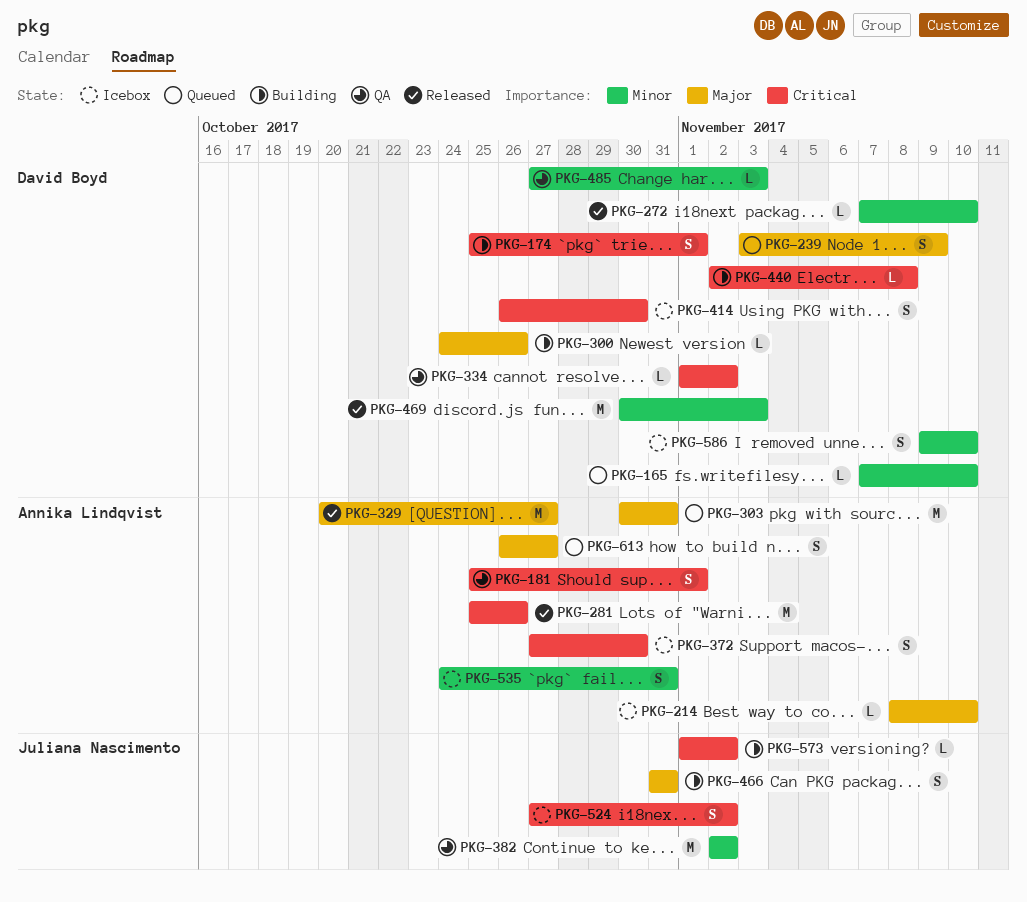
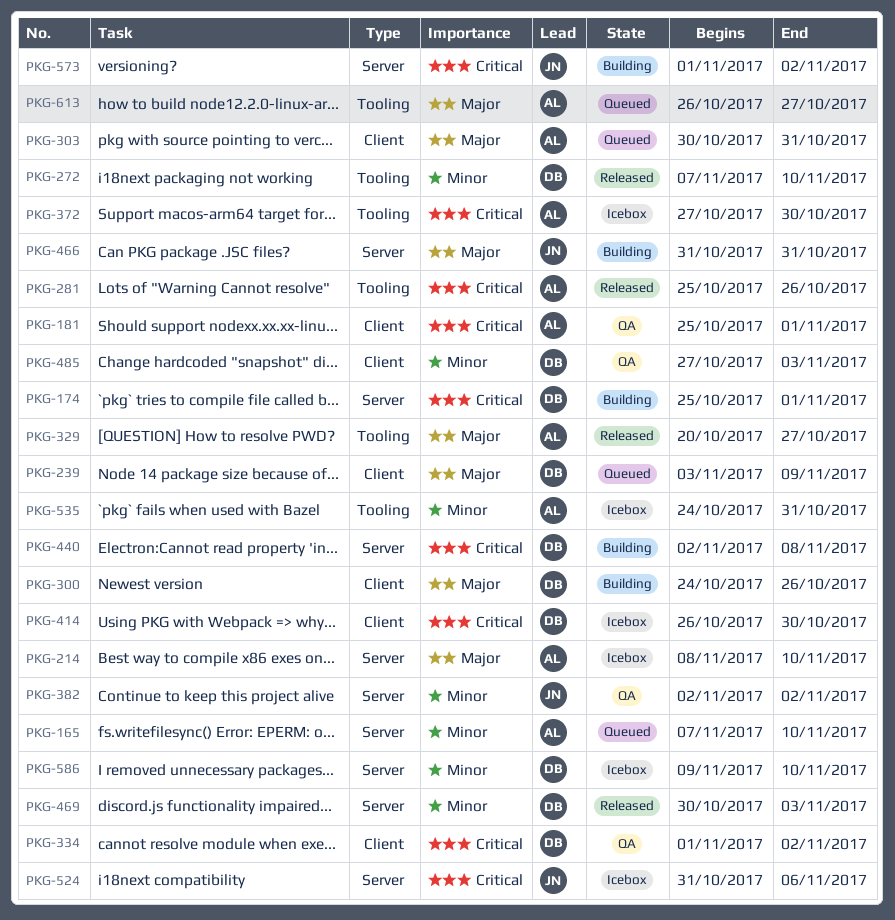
PKG-165, owner: David Boyd -> Annika Lindqvist
PKG-524, start: Oct 27 -> Oct 31
PKG-524, due: Nov 2 -> Nov 6

